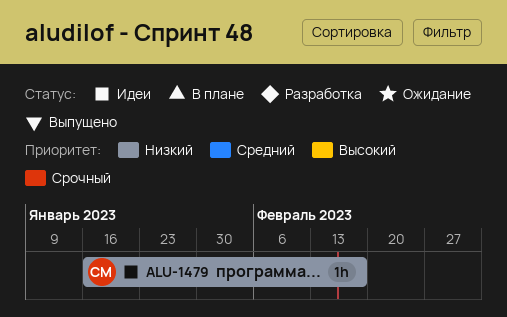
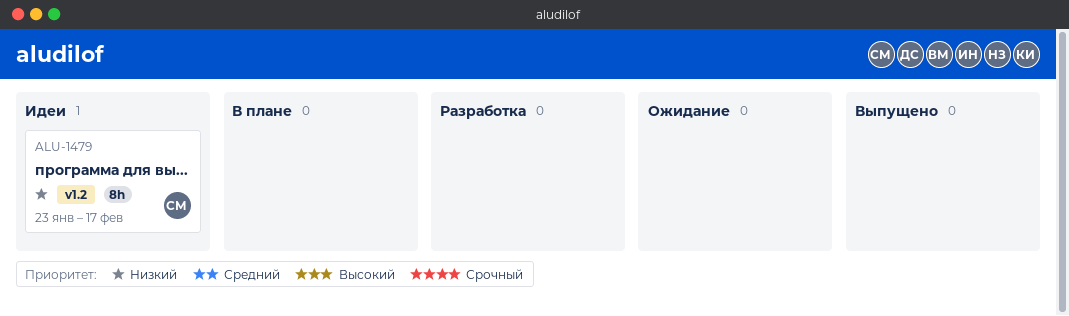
ALU-1479, estimate: 1h -> 8h
ALU-1479, start: Jan 16 -> Jan 23

